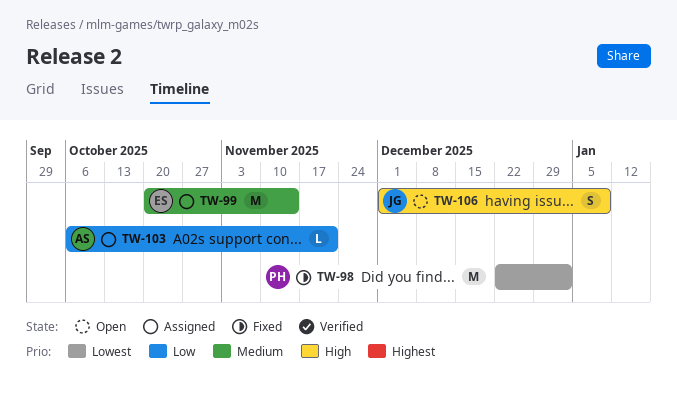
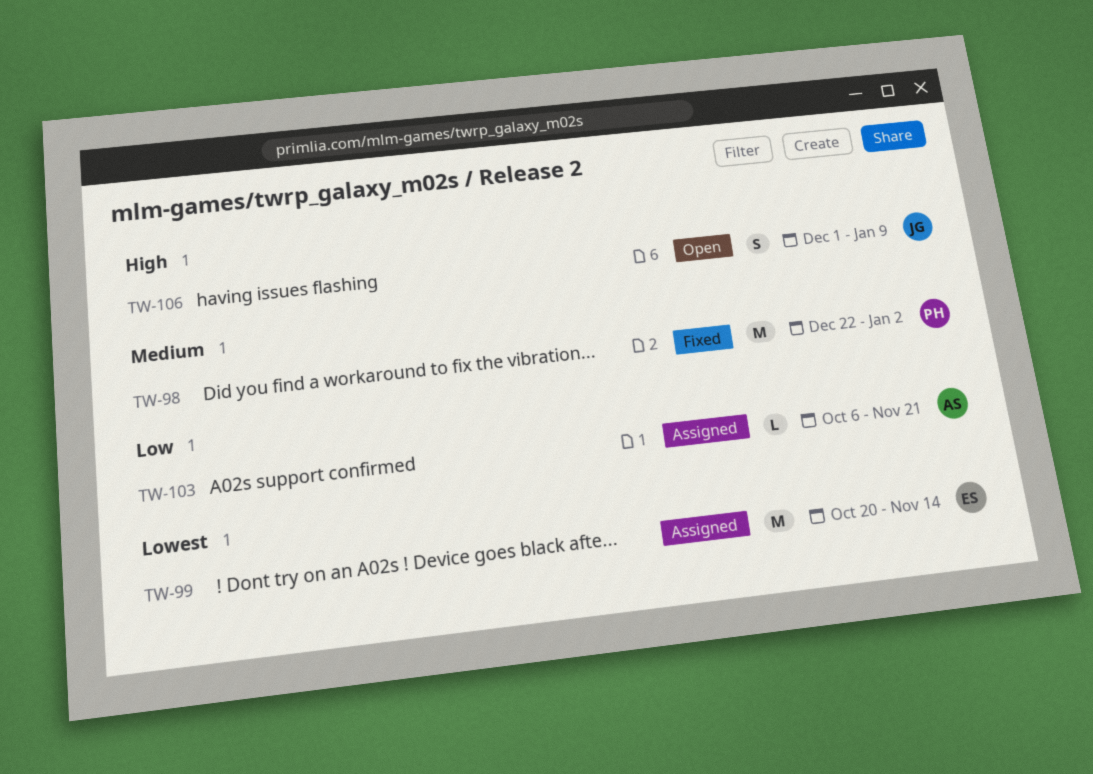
TW-98, priority: Lowest -> Medium
TW-99, priority: Medium -> Lowest

